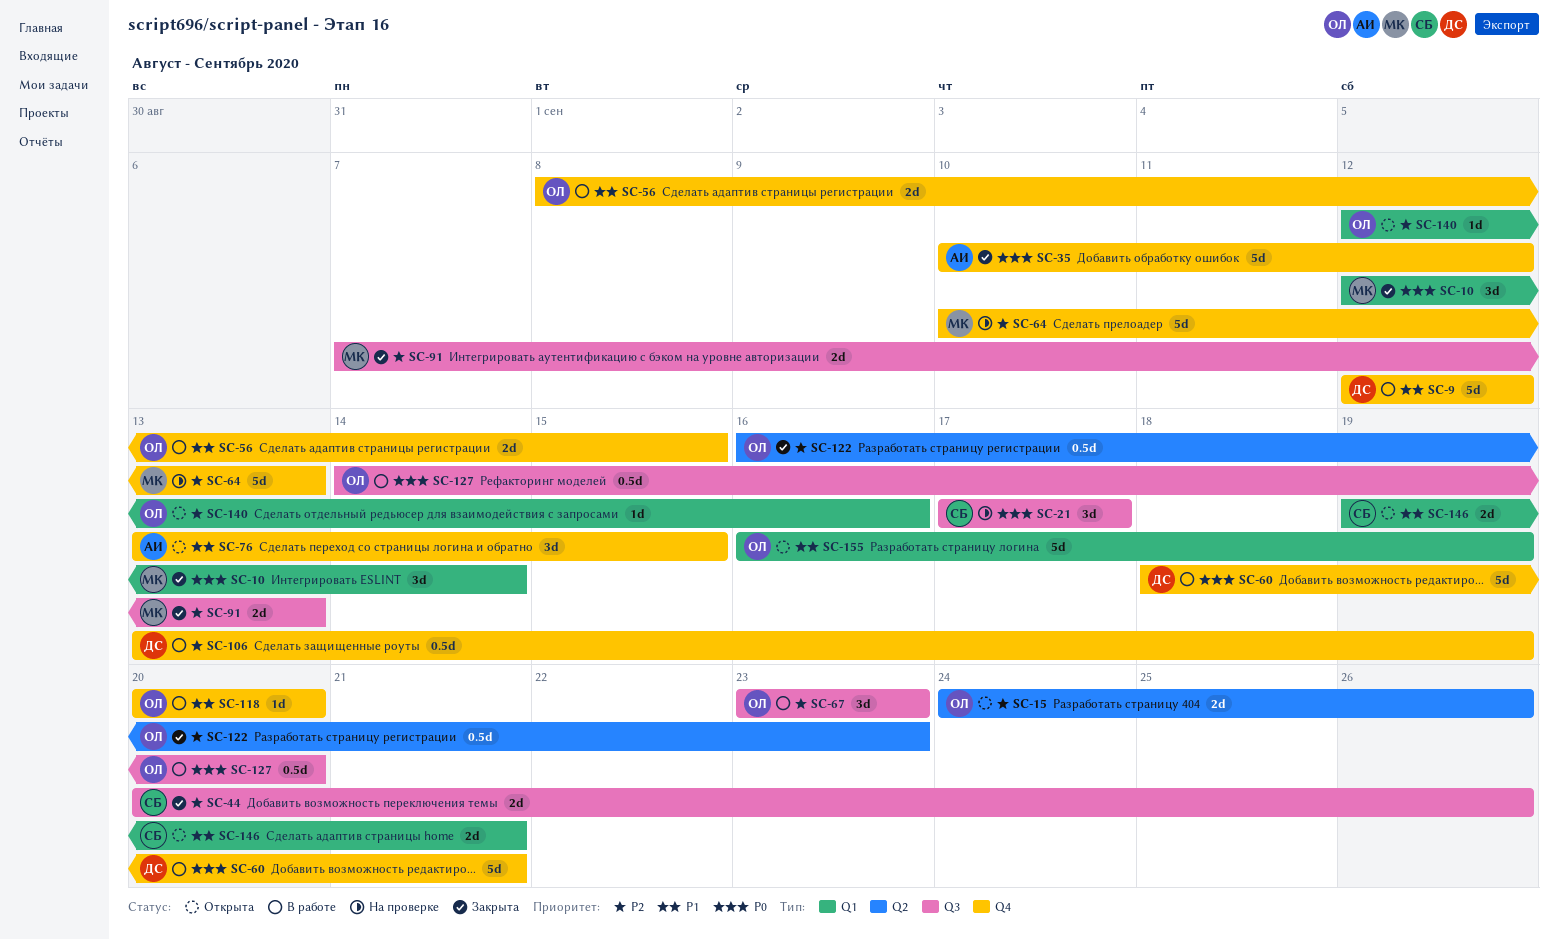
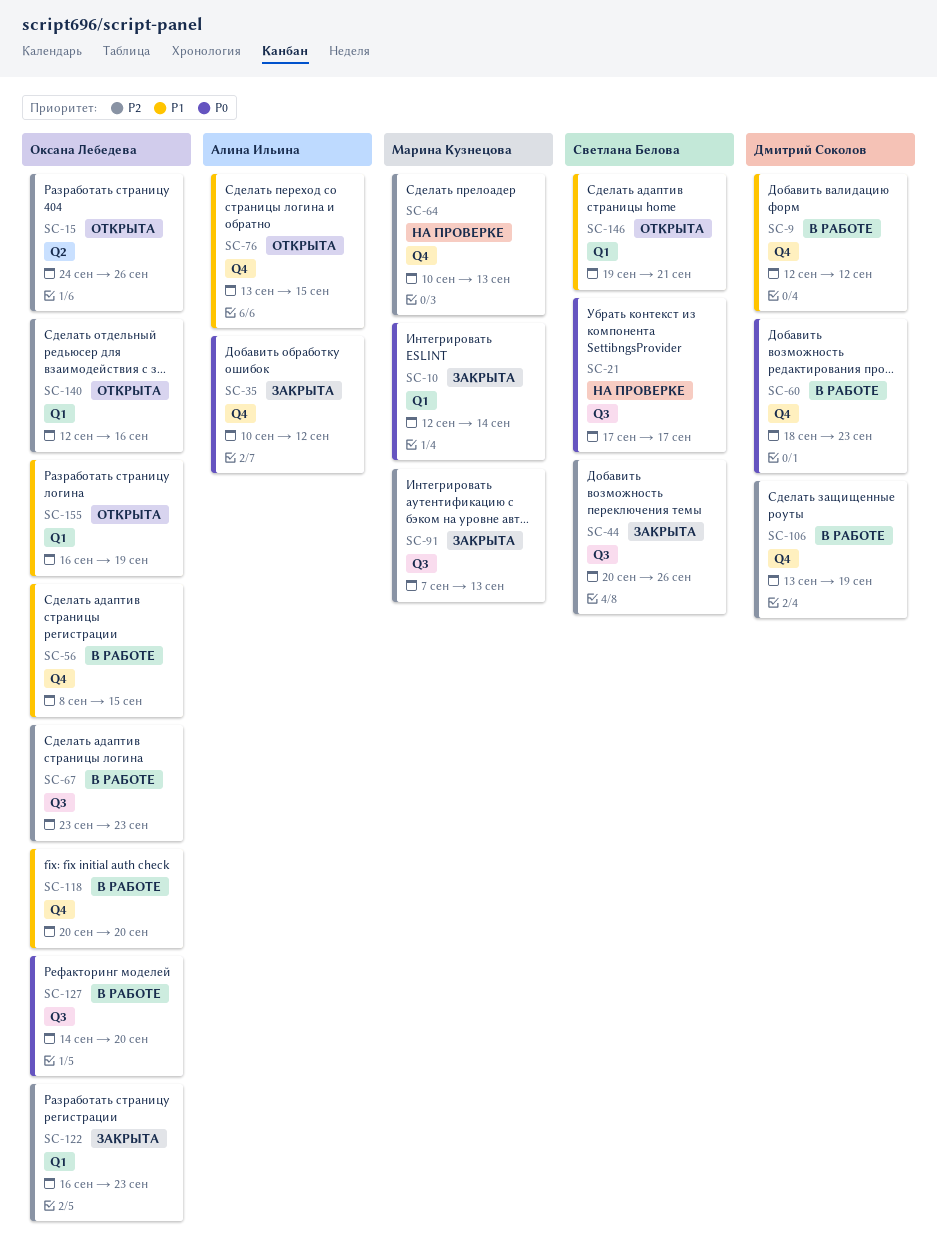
SC-60, due: Sep 21 -> Sep 23
SC-122, label: Q2 -> Q1

